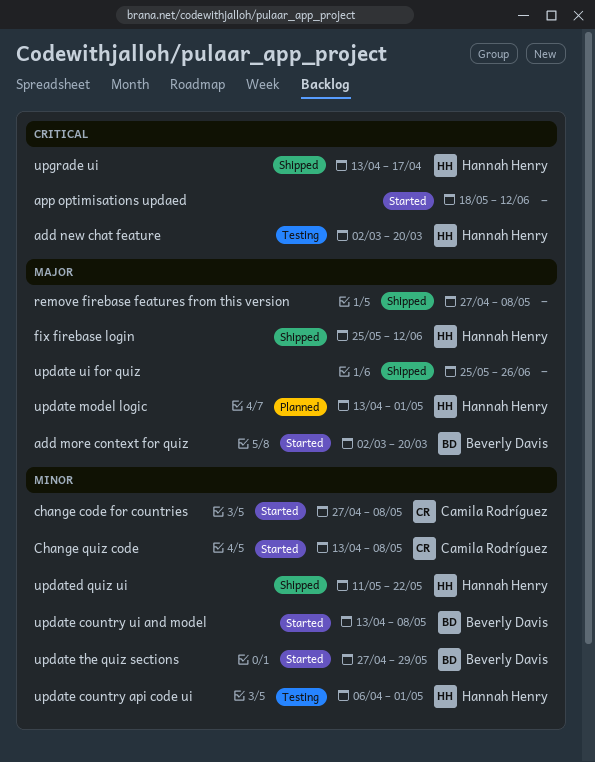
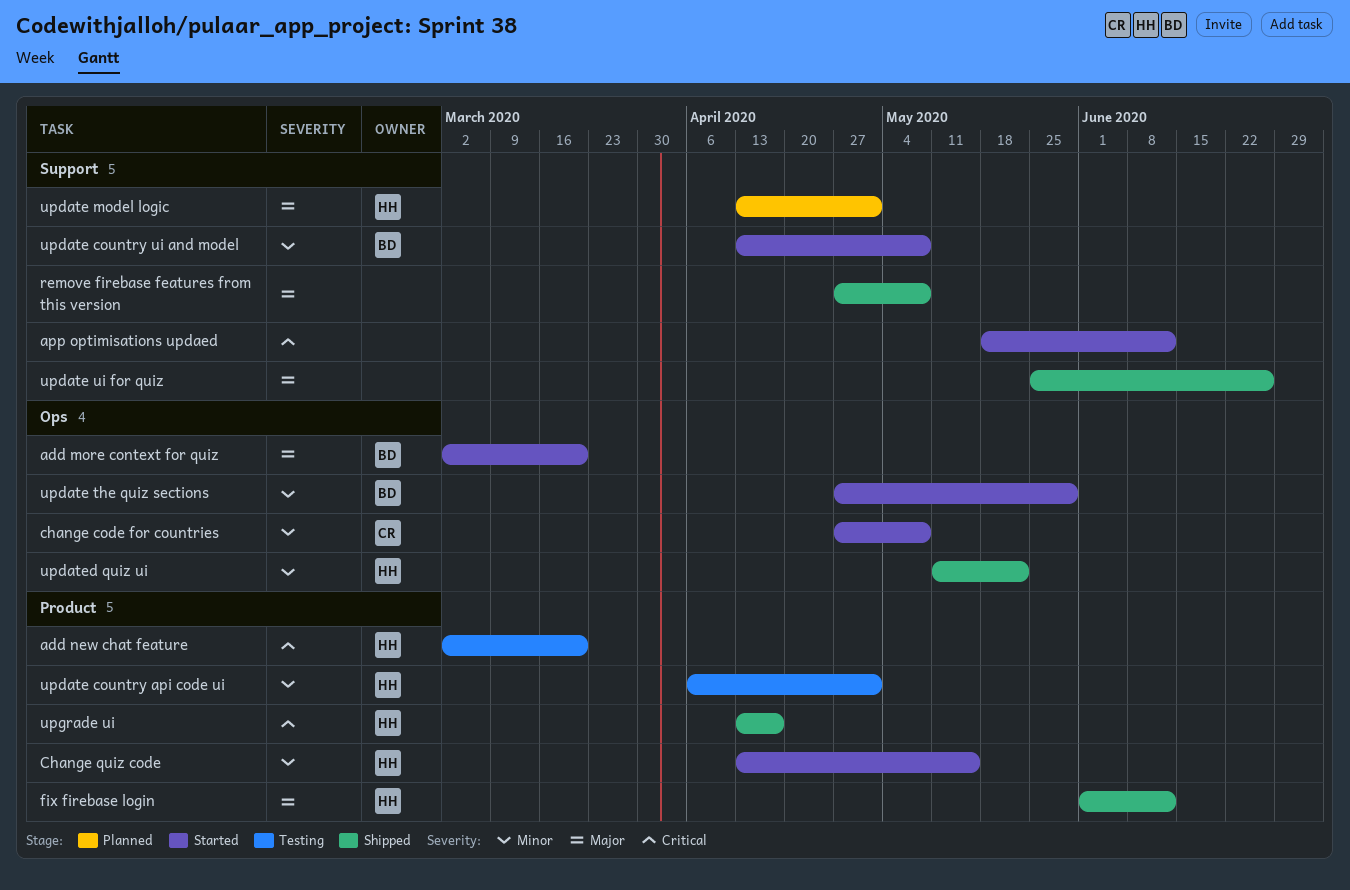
Change quiz code, owner: Camila Rodríguez -> Hannah Henry
Change quiz code, due: May 8 -> May 15
fix firebase login, start: May 25 -> Jun 1

